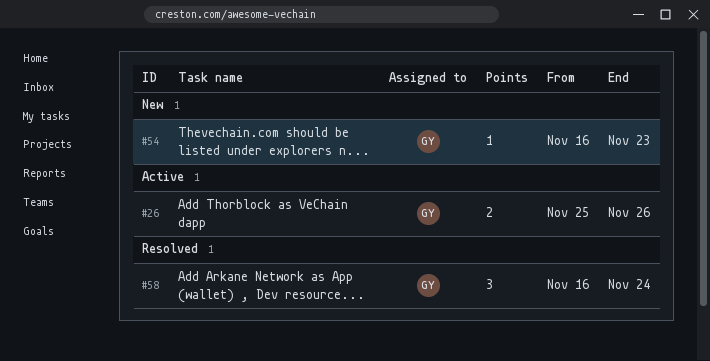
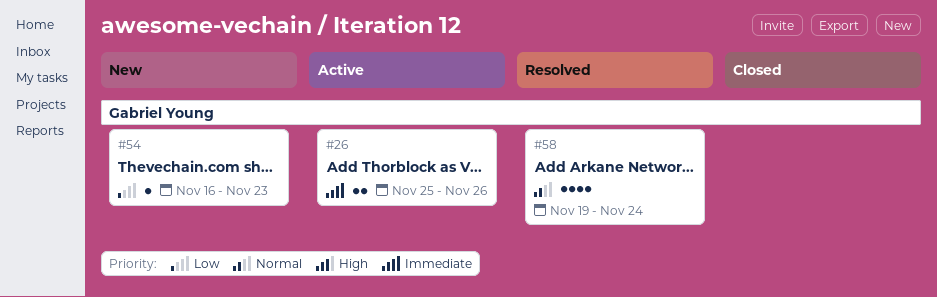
#58, estimate: 3 -> 4
#58, start: Nov 16 -> Nov 19

